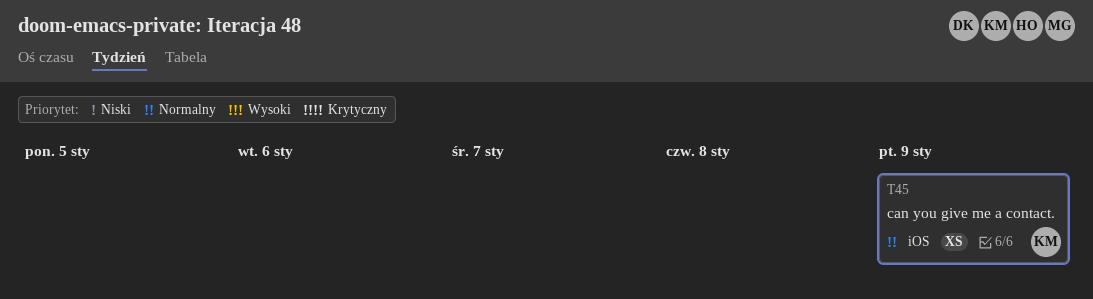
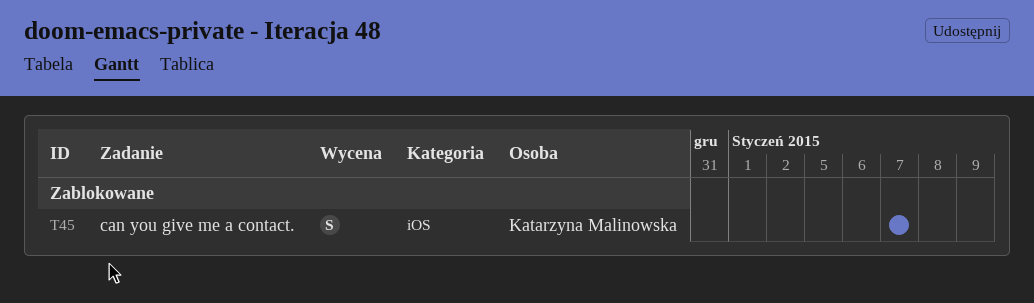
T45, estimate: XS -> S
T45, due: Jan 9 -> Jan 7

